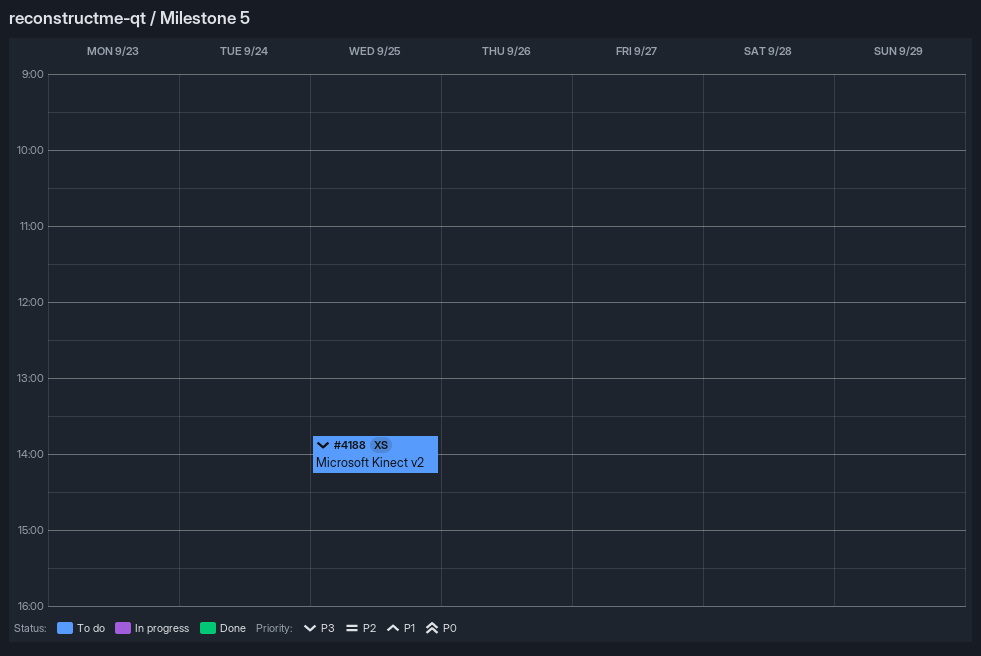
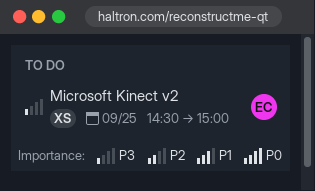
Microsoft Kinect v2, begins: 13:45 -> 14:30
Microsoft Kinect v2, ends: 14:15 -> 15:00

